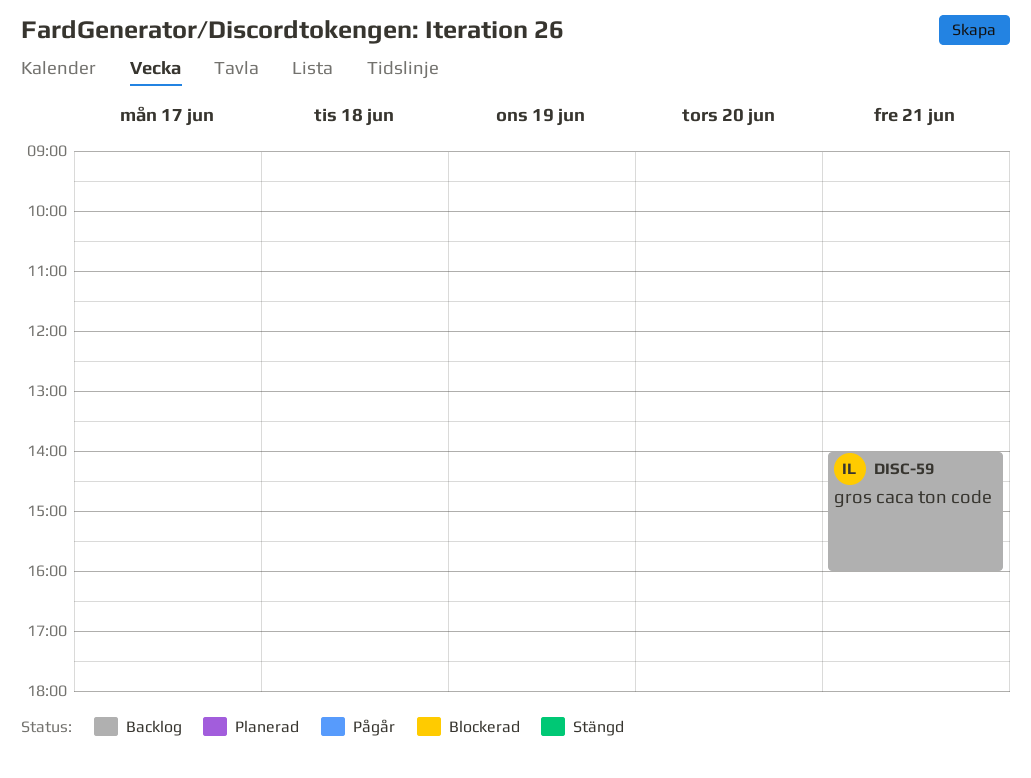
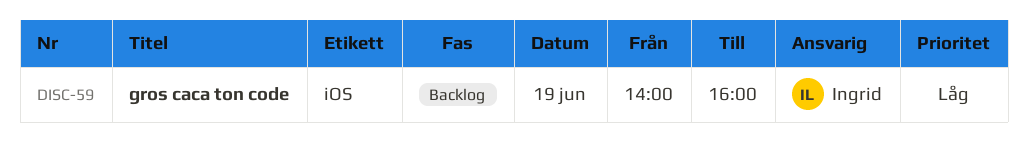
DISC-59, day: Jun 21 -> Jun 19

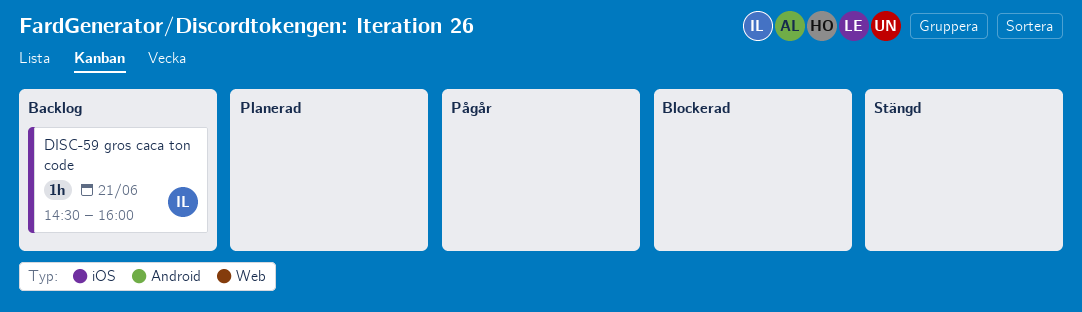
DISC-59, day: Jun 19 -> Jun 21
DISC-59, begins: 14:00 -> 14:30

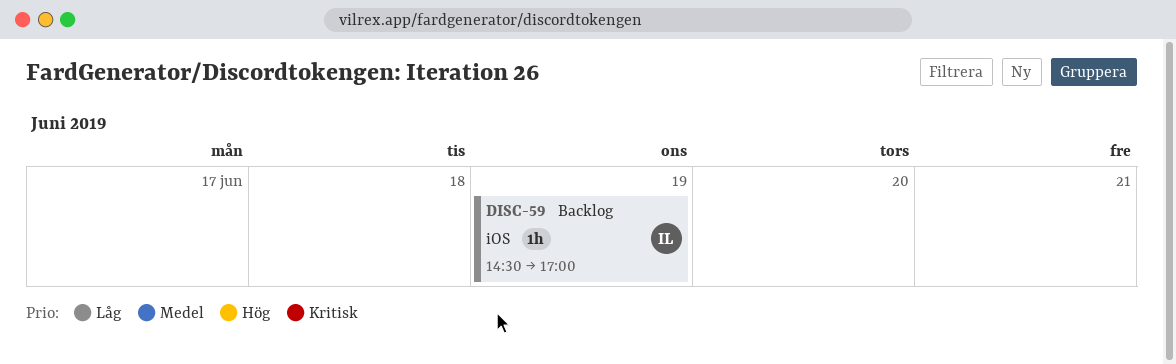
DISC-59, day: Jun 21 -> Jun 19
DISC-59, ends: 16:00 -> 17:00

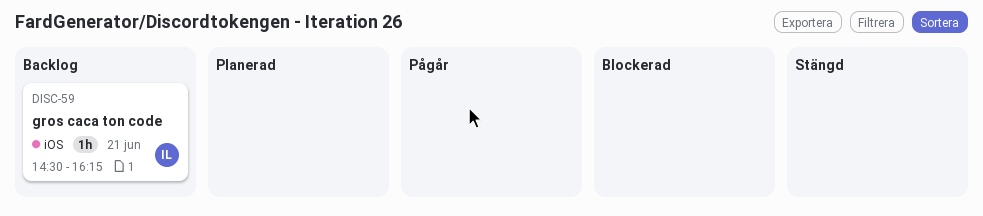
DISC-59, day: Jun 19 -> Jun 21
DISC-59, ends: 17:00 -> 16:15

